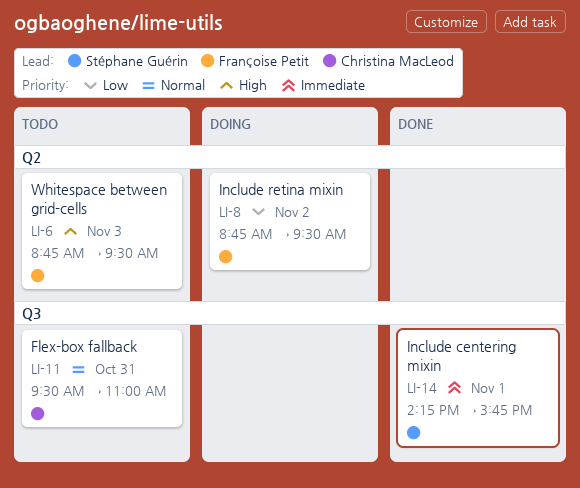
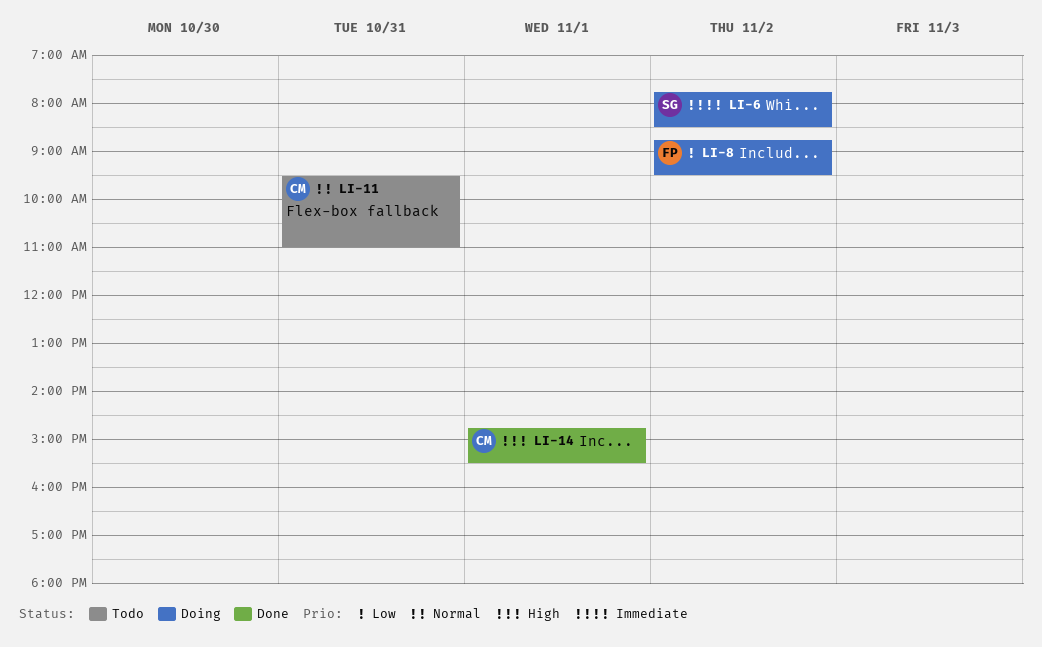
LI-6, status: Todo -> Doing
LI-6, owner: Françoise Petit -> Stéphane Guérin
LI-6, priority: High -> Immediate
LI-6, day: Nov 3 -> Nov 2
LI-6, begins: 08:45 -> 07:45
LI-6, ends: 09:30 -> 08:30
LI-14, owner: Stéphane Guérin -> Christina MacLeod
LI-14, priority: Immediate -> High
LI-14, begins: 14:15 -> 14:45
LI-14, ends: 15:45 -> 15:30

